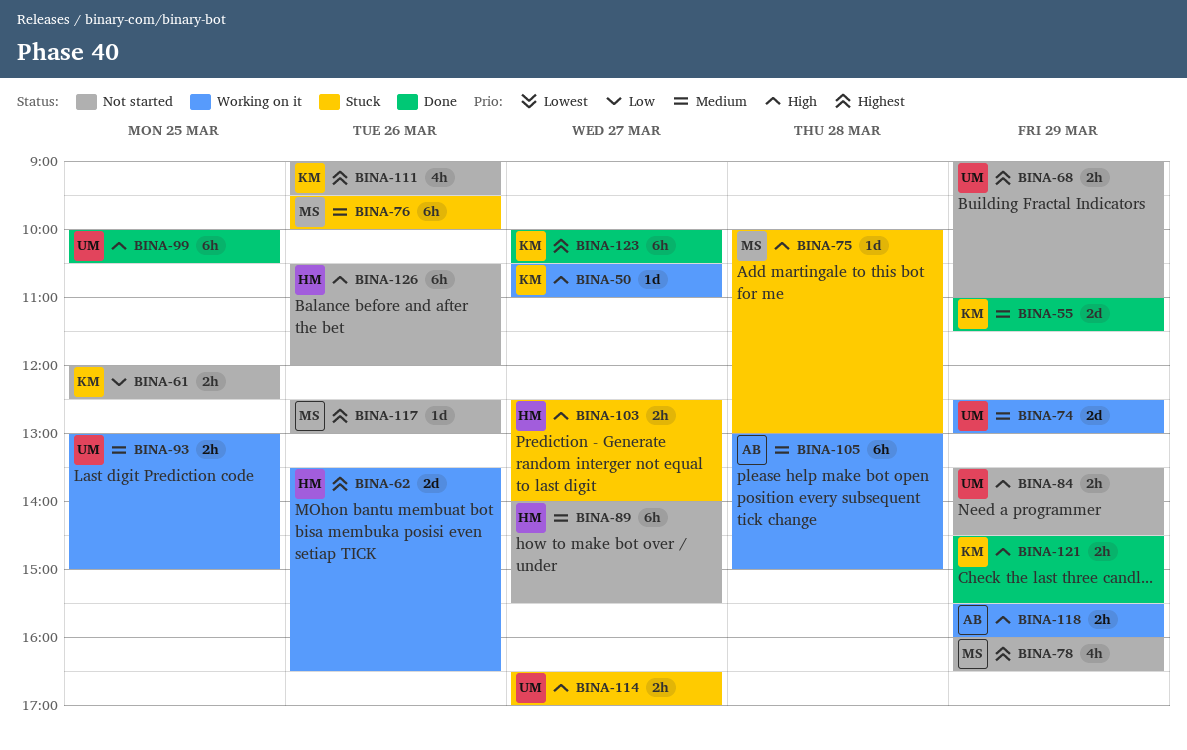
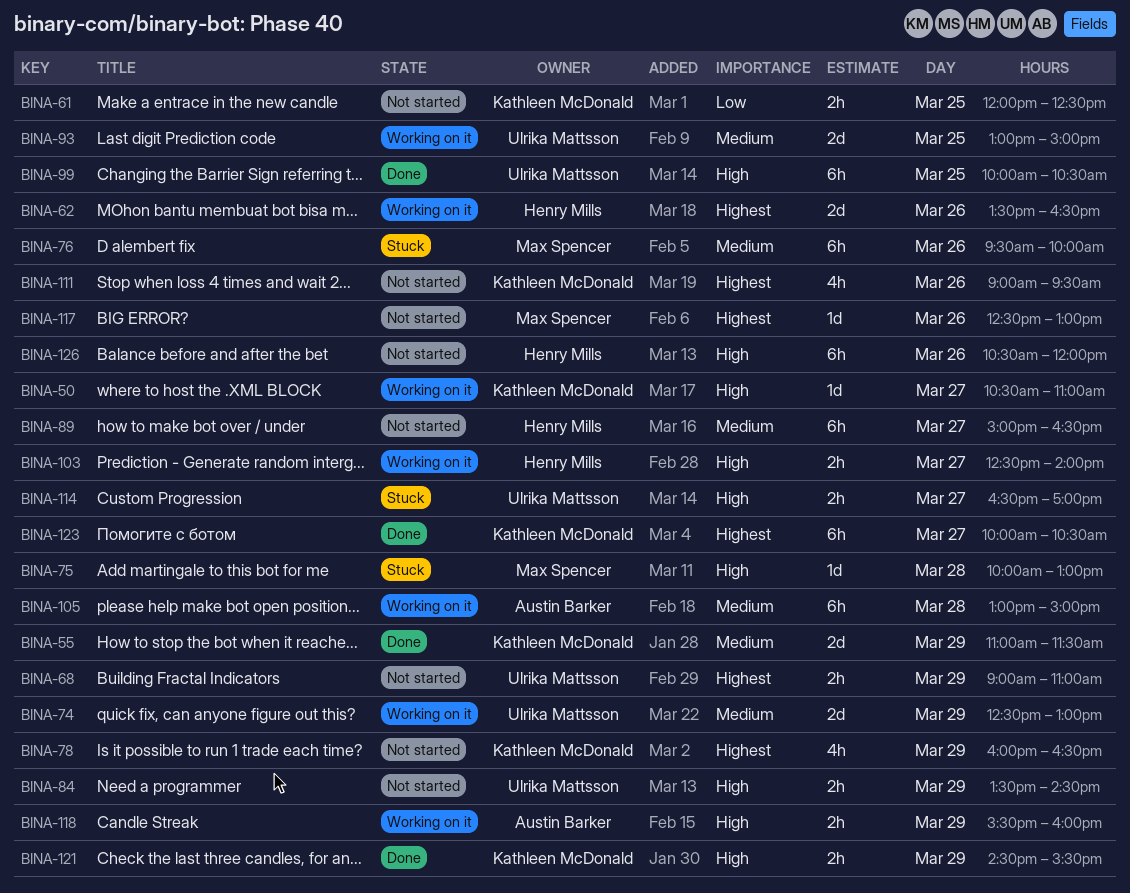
BINA-78, owner: Max Spencer -> Kathleen McDonald
BINA-89, begins: 14:00 -> 15:00
BINA-89, ends: 15:30 -> 16:30
BINA-93, estimate: 2h -> 2d
BINA-103, status: Stuck -> Working on it

